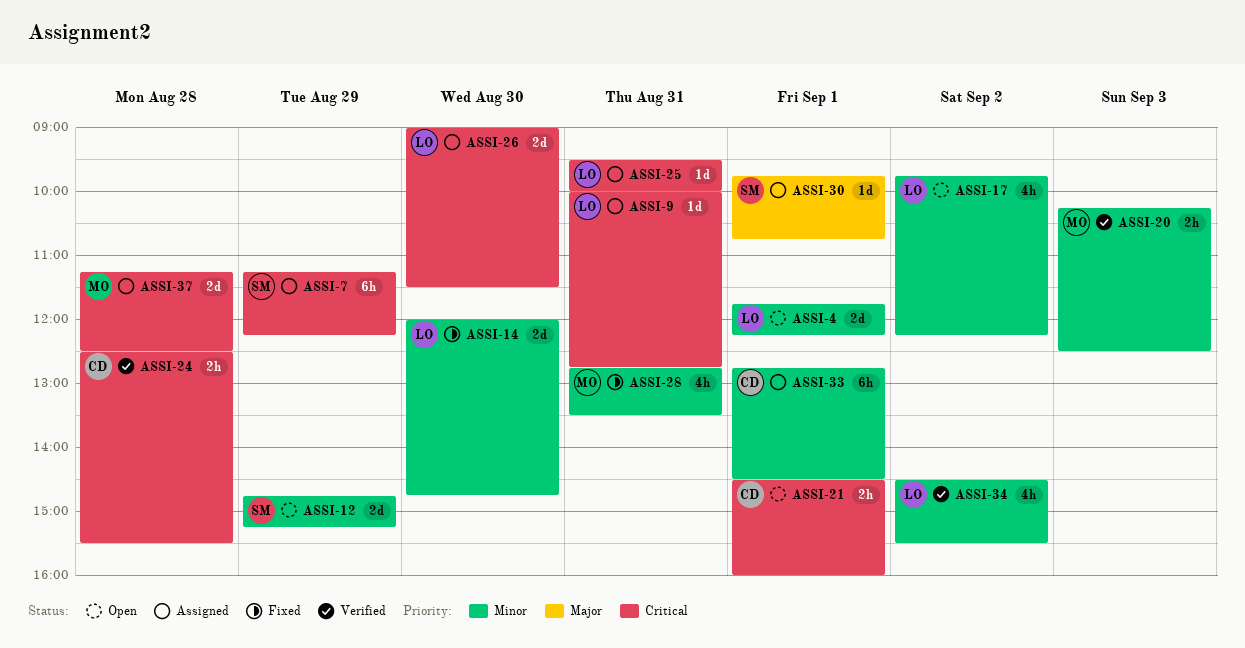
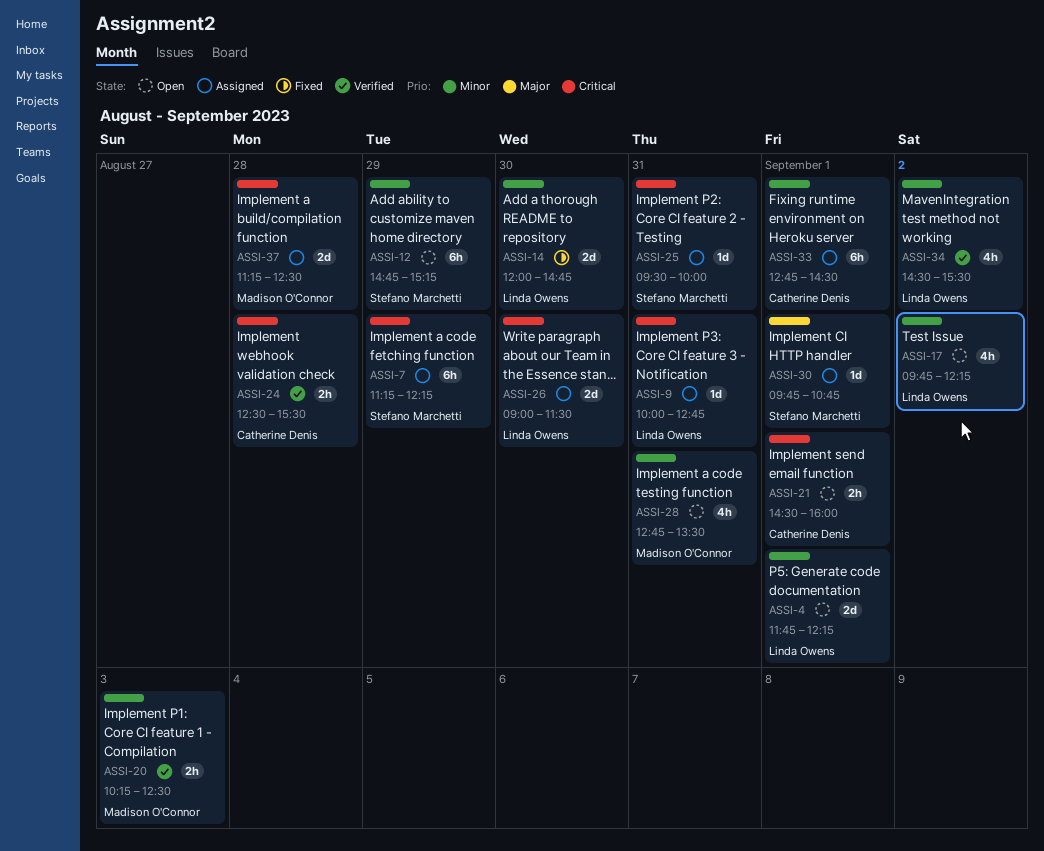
ASSI-12, estimate: 2d -> 6h
ASSI-25, owner: Linda Owens -> Stefano Marchetti
ASSI-28, status: Fixed -> Open

